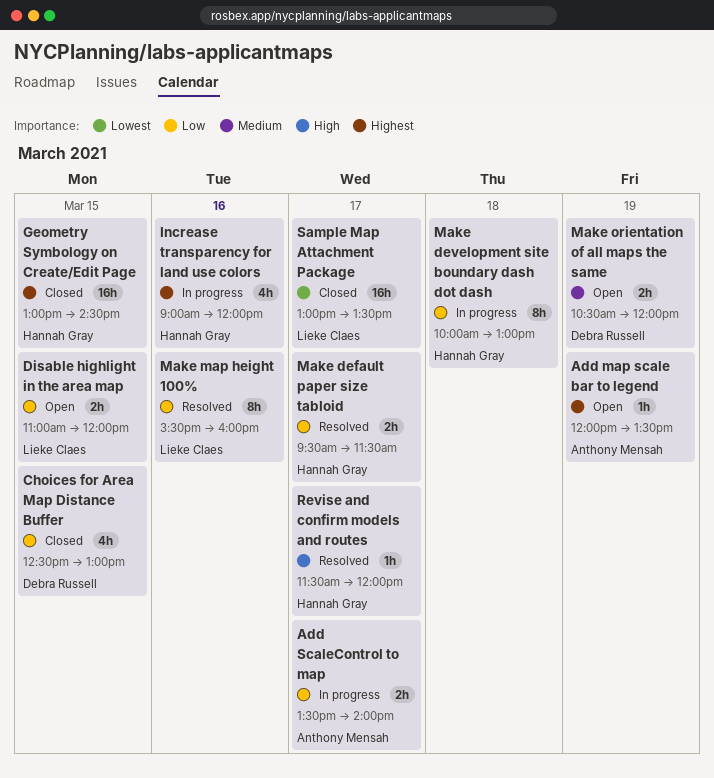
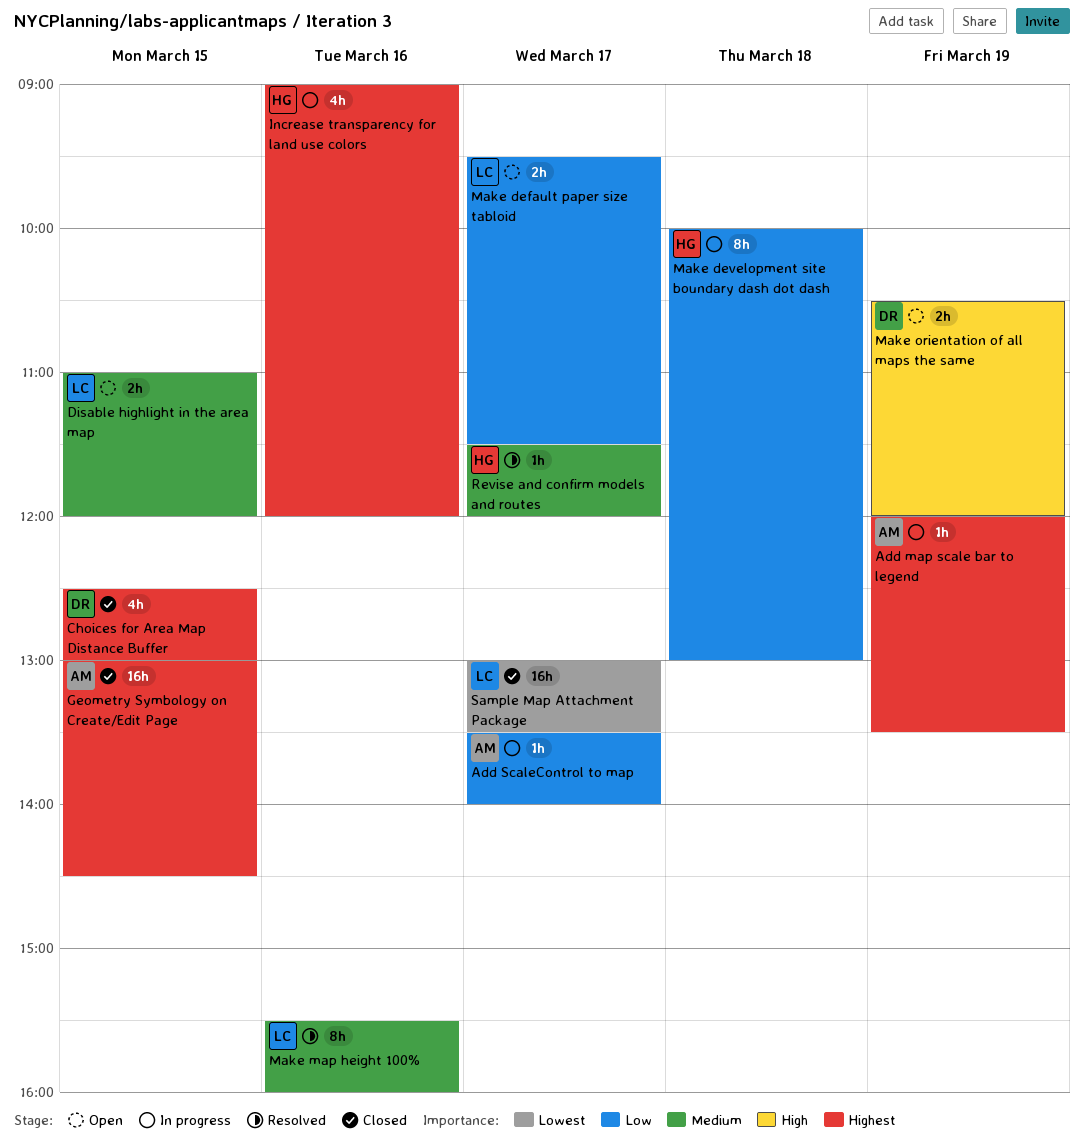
Add map scale bar to legend, status: Open -> In progress
Add ScaleControl to map, estimate: 2h -> 1h
Choices for Area Map Distance Buffer, priority: Low -> Highest
Disable highlight in the area map, priority: Low -> Medium
Geometry Symbology on Create/Edit Page, owner: Hannah Gray -> Anthony Mensah
Make default paper size tabloid, status: Resolved -> Open
Make default paper size tabloid, owner: Hannah Gray -> Lieke Claes
Make map height 100%, priority: Low -> Medium
Make orientation of all maps the same, priority: Medium -> High
Revise and confirm models and routes, priority: High -> Medium

